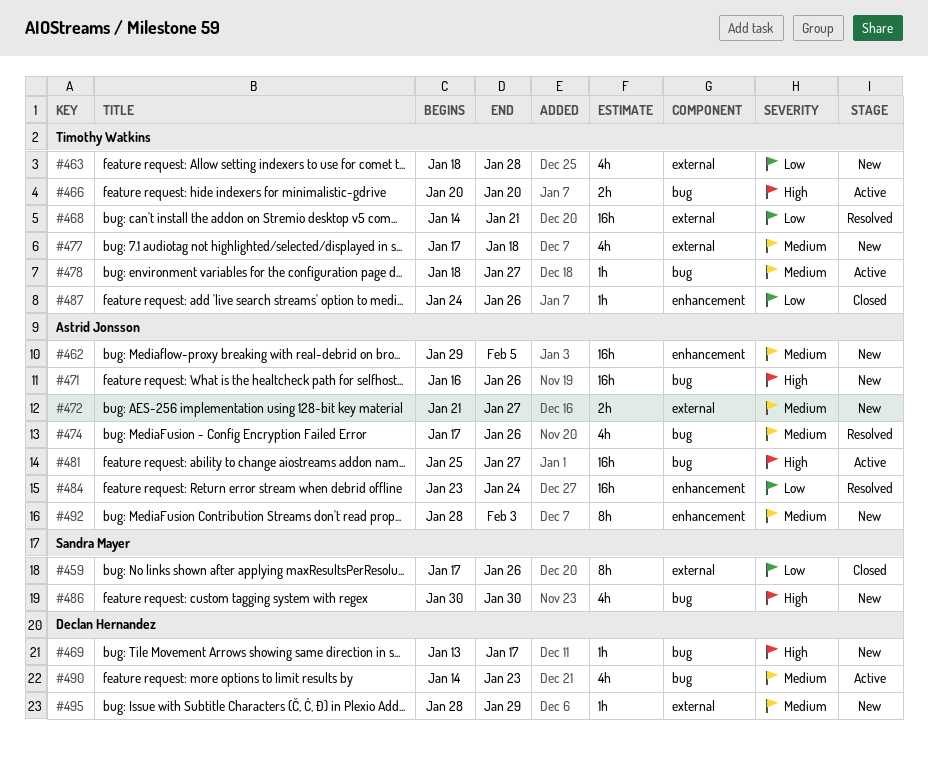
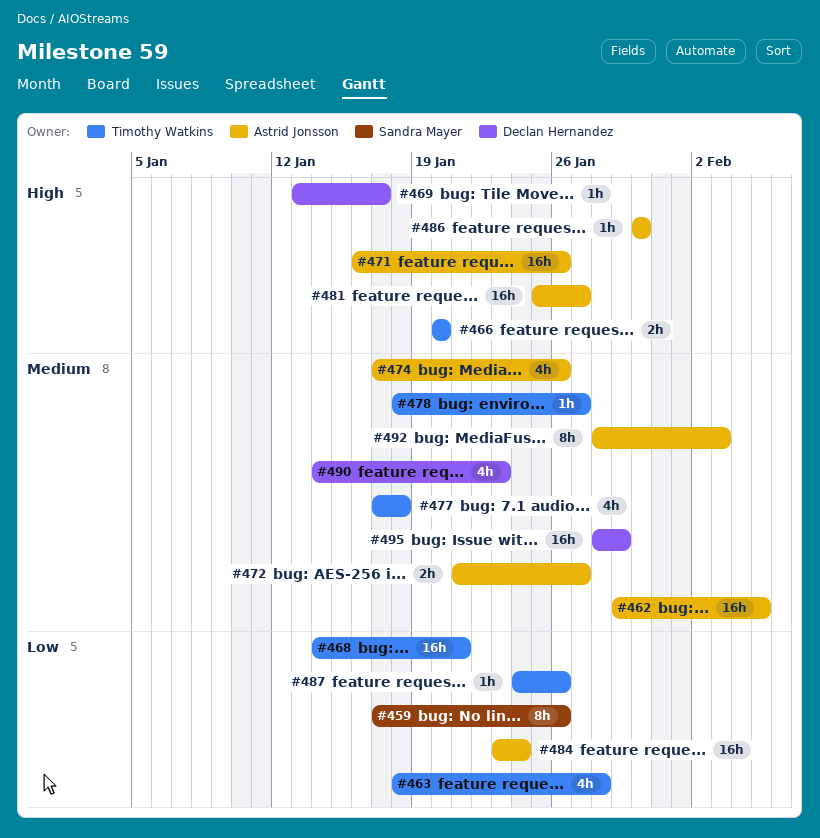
#486, owner: Sandra Mayer -> Astrid Jonsson
#486, estimate: 4h -> 1h
#495, estimate: 1h -> 16h

